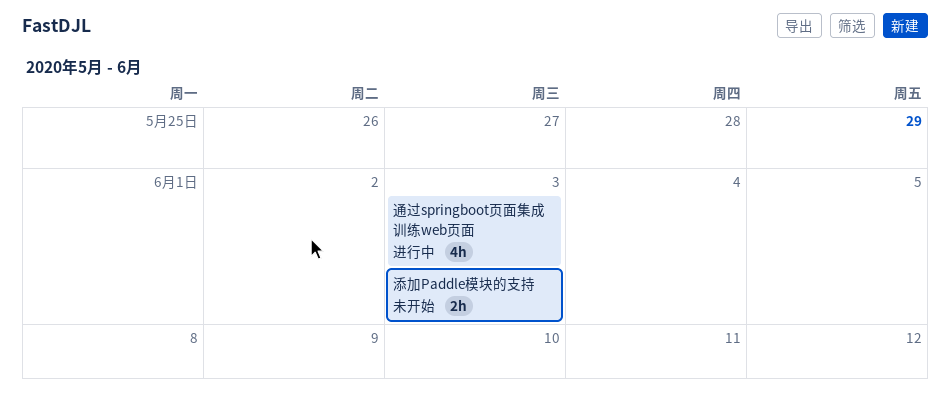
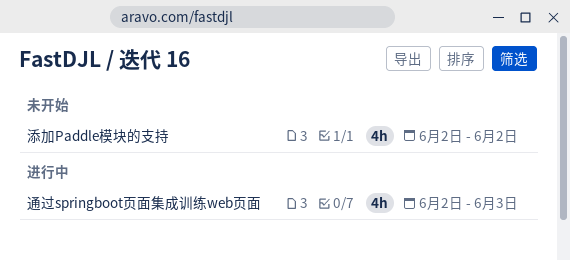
添加Paddle模块的支持, estimate: 2h -> 4h
添加Paddle模块的支持, due: Jun 3 -> Jun 2

